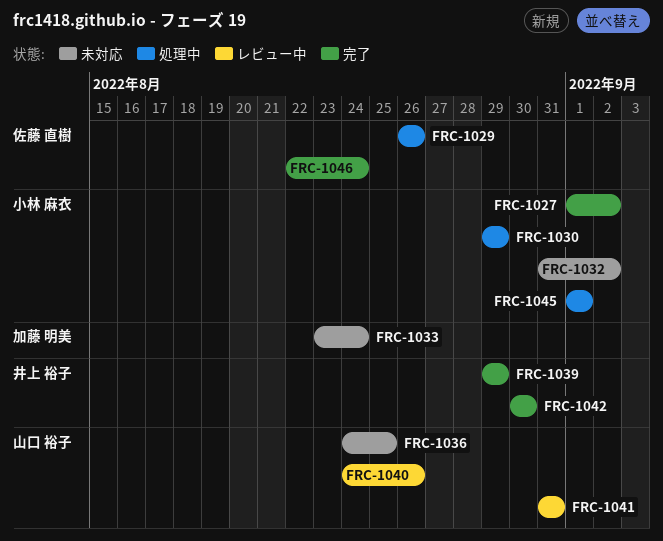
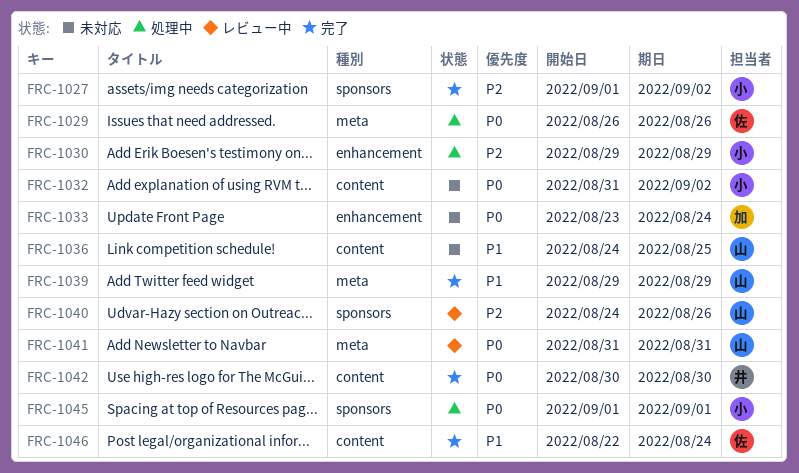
FRC-1039, owner: 井上 裕子 -> 山口 裕子

